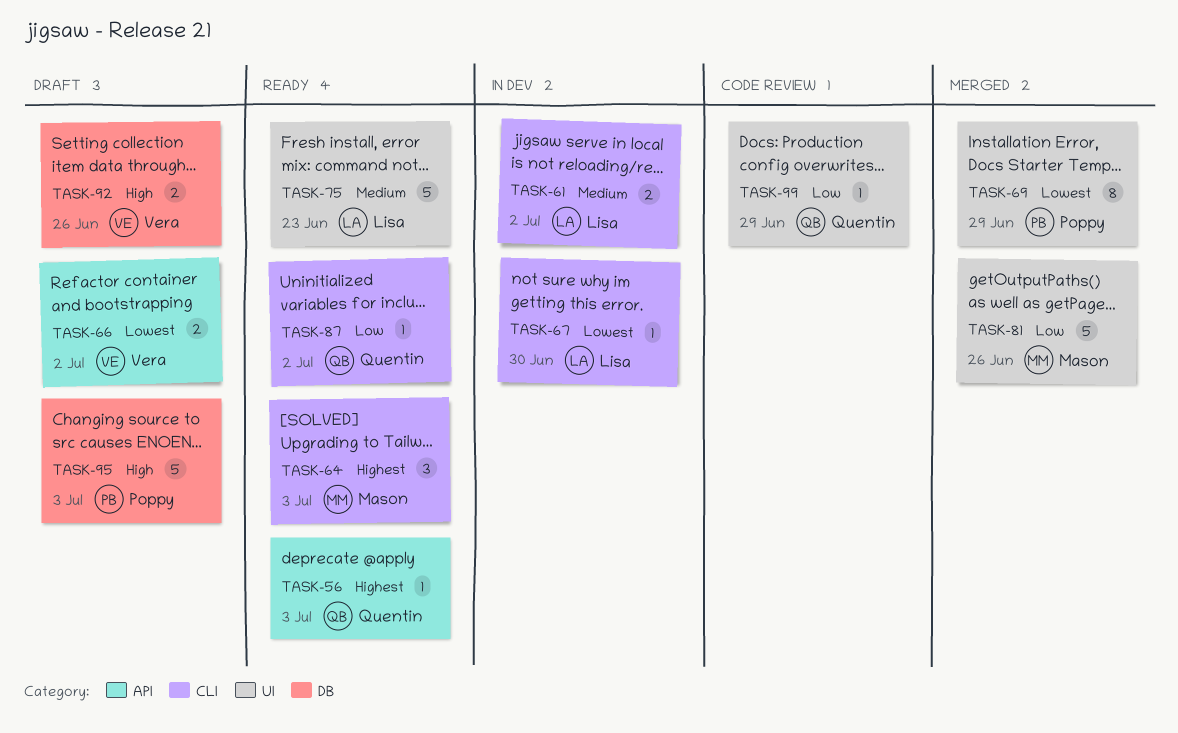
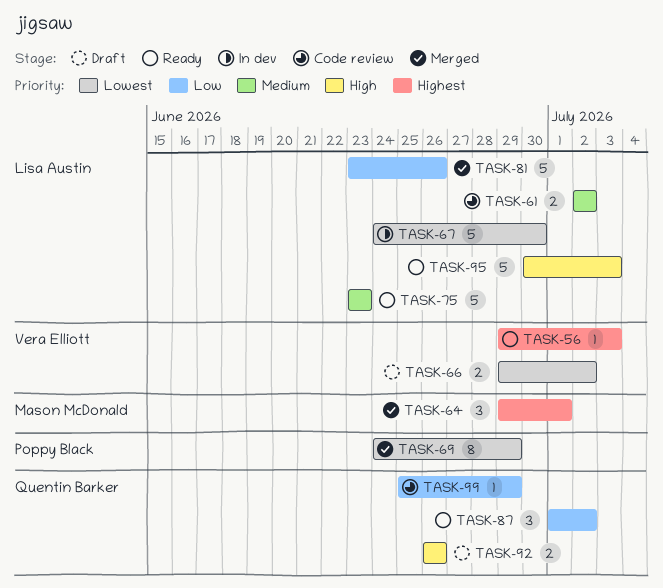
TASK-56, owner: Quentin Barker -> Vera Elliott
TASK-61, status: In dev -> Code review
TASK-64, status: Ready -> Merged
TASK-64, due: Jul 3 -> Jul 1
TASK-67, estimate: 1 -> 5
TASK-81, owner: Mason McDonald -> Lisa Austin
TASK-87, estimate: 1 -> 3
TASK-92, owner: Vera Elliott -> Quentin Barker
TASK-95, status: Draft -> Ready
TASK-95, owner: Poppy Black -> Lisa Austin

